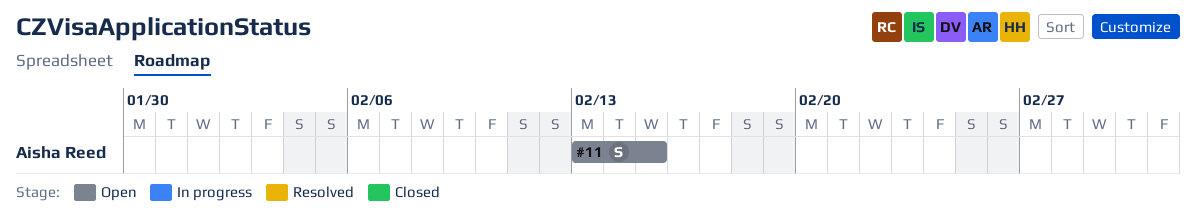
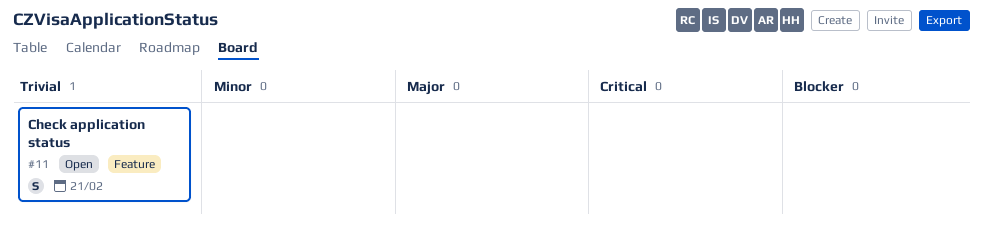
#11, due: Feb 15 -> Feb 21

